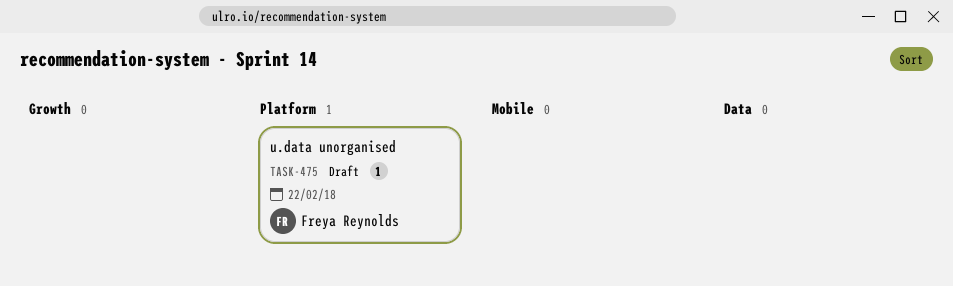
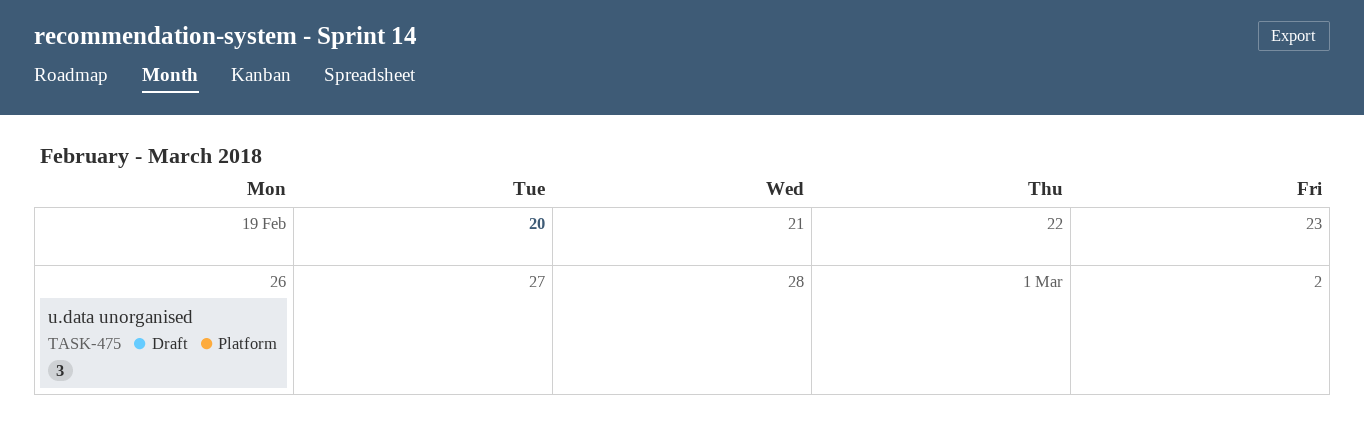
TASK-475, estimate: 1 -> 3
TASK-475, due: Feb 22 -> Feb 26

